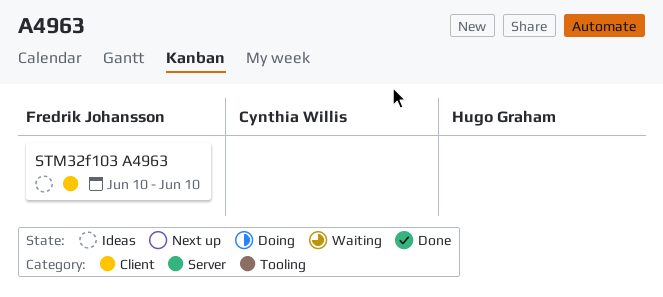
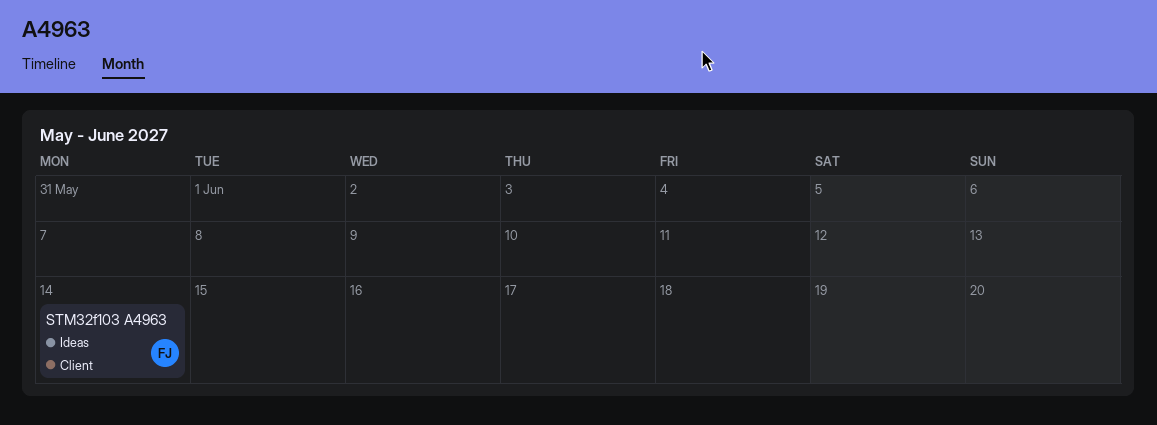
STM32f103 A4963, due: Jun 10 -> Jun 14

